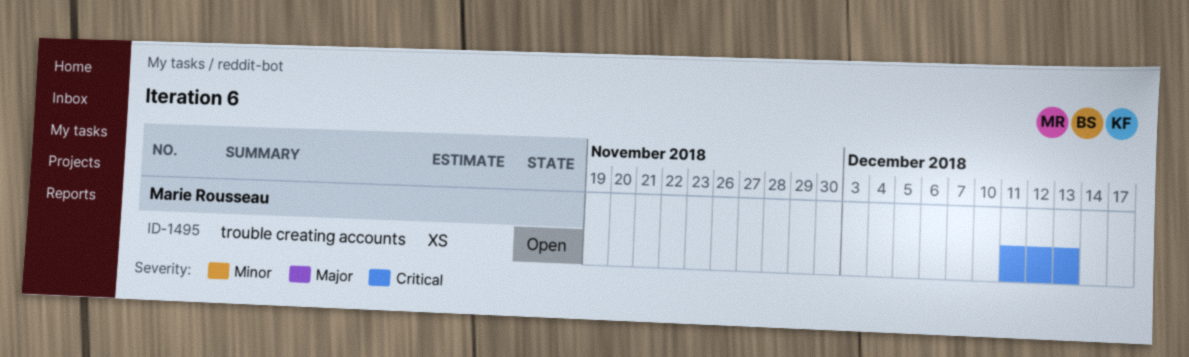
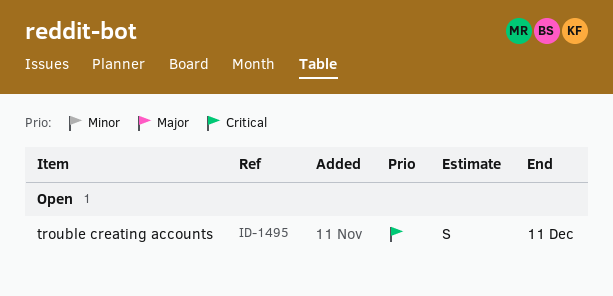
ID-1495, estimate: XS -> S
ID-1495, due: Dec 13 -> Dec 11

